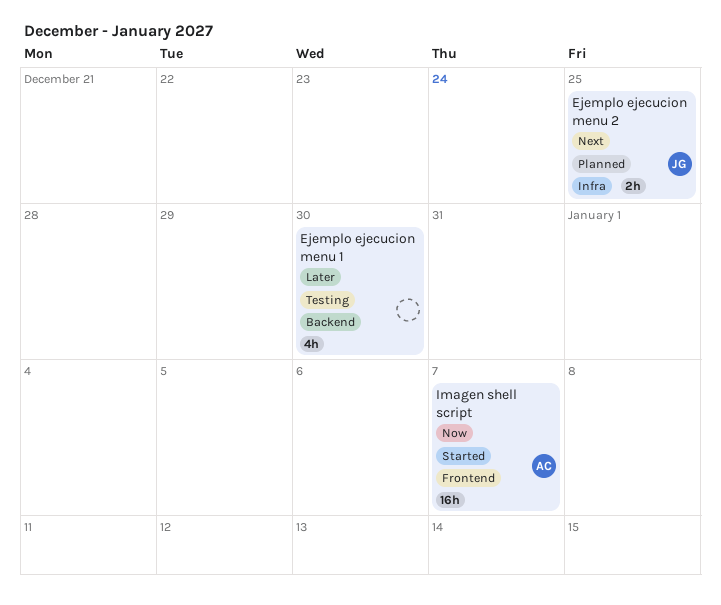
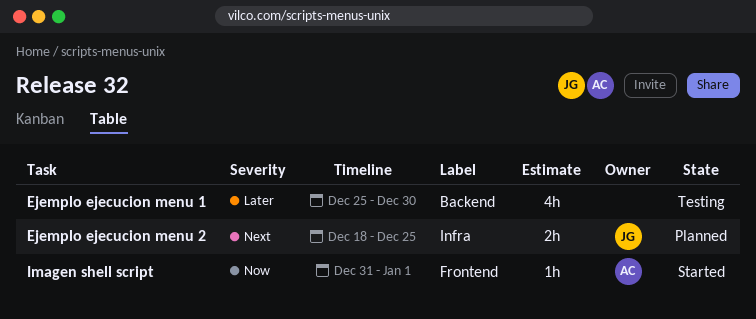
Imagen shell script, estimate: 16h -> 1h
Imagen shell script, due: Jan 7 -> Jan 1

